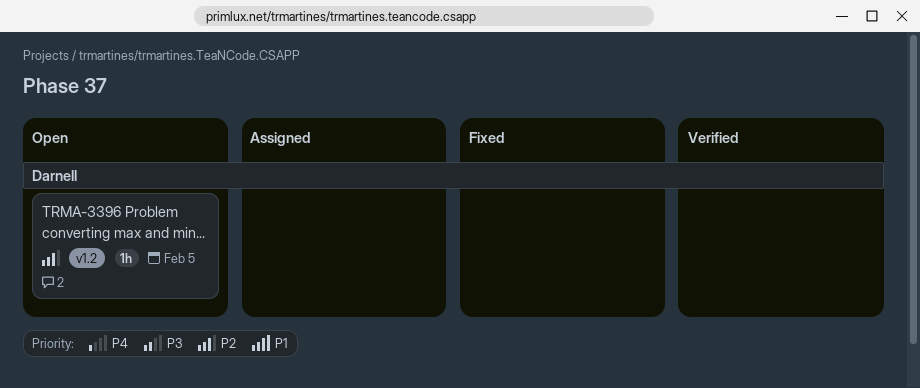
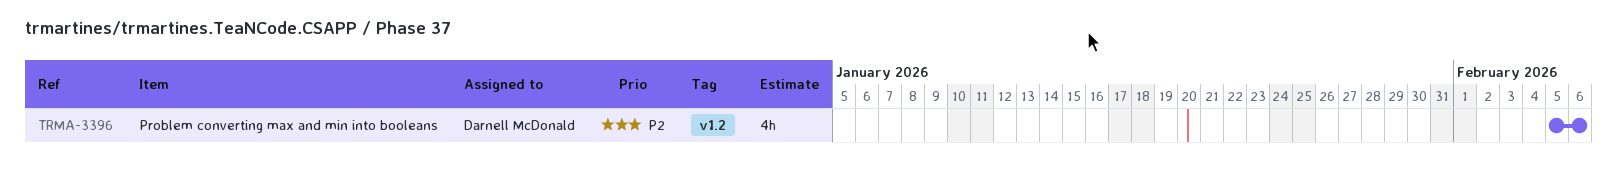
TRMA-3396, estimate: 1h -> 4h
TRMA-3396, due: Feb 5 -> Feb 6

